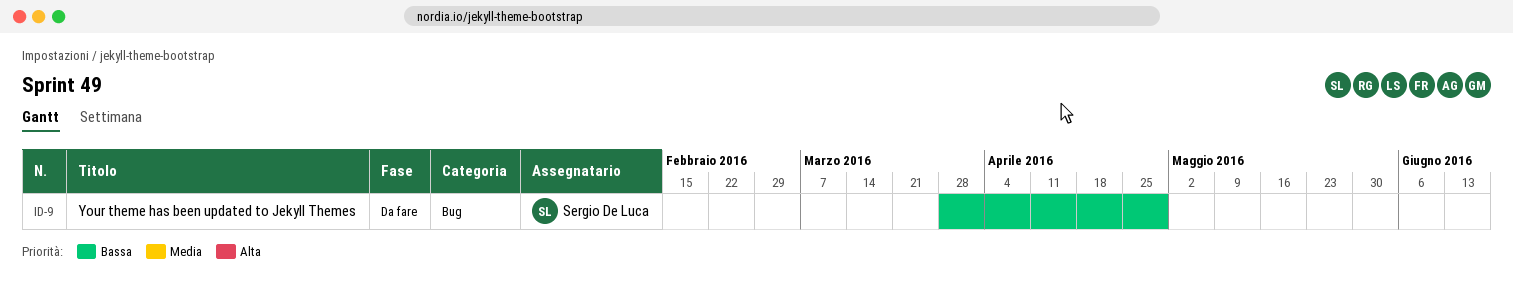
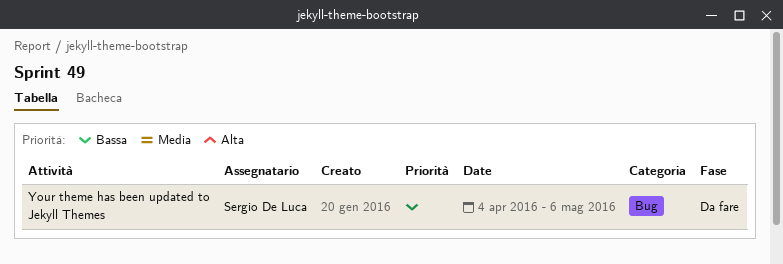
Your theme has been updated to Jekyll Themes, start: Mar 28 -> Apr 4
Your theme has been updated to Jekyll Themes, due: Apr 29 -> May 6

